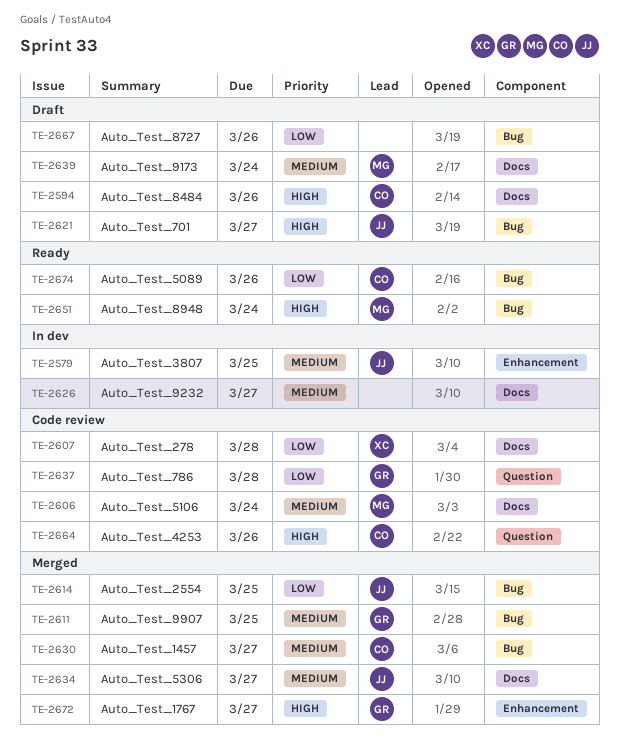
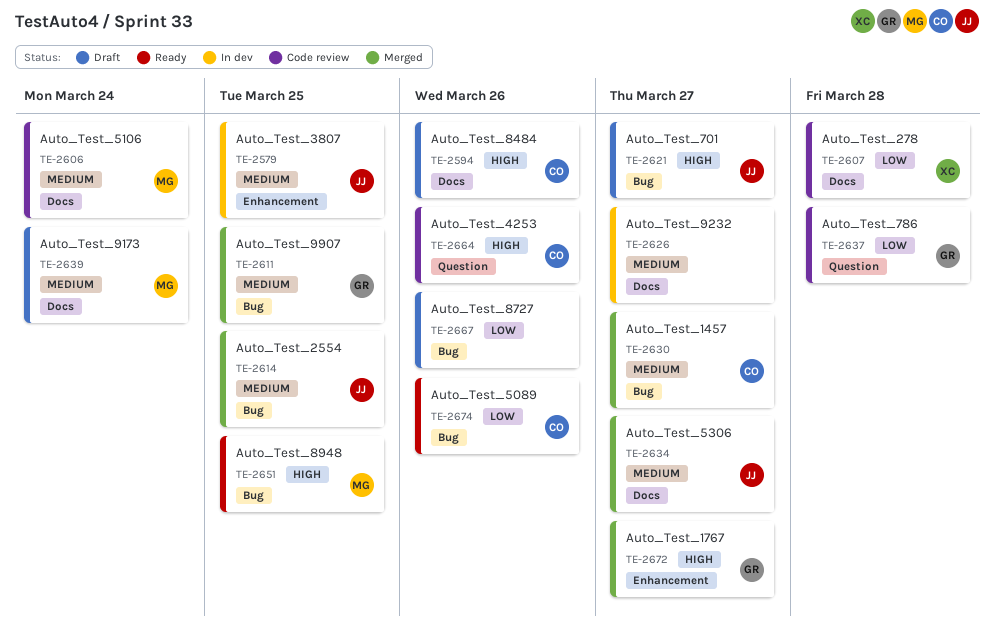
TE-2614, priority: Low -> Medium
TE-2651, due: Mar 24 -> Mar 25

